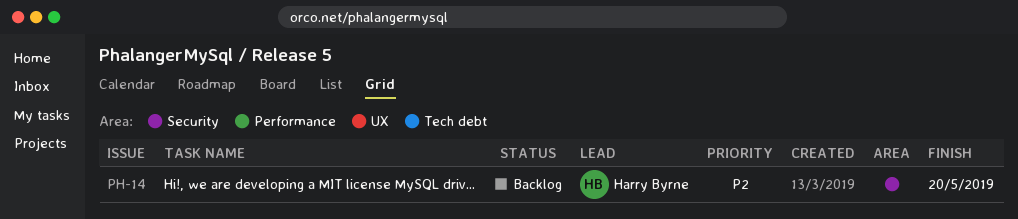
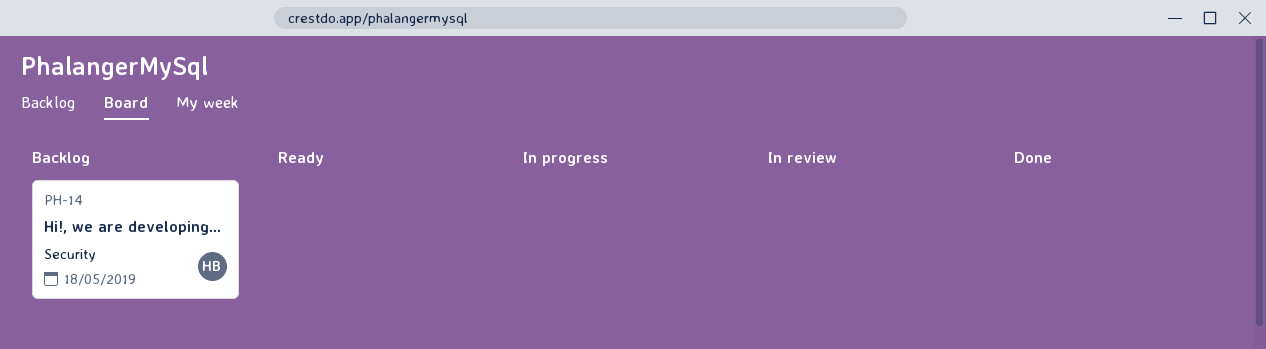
PH-14, due: May 20 -> May 18

